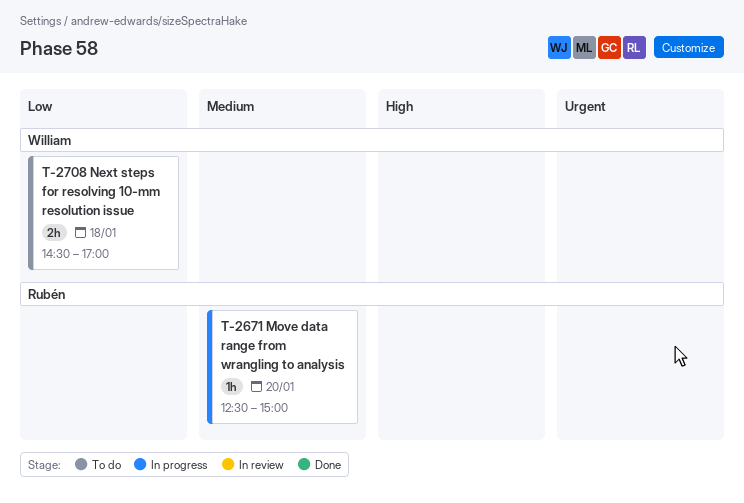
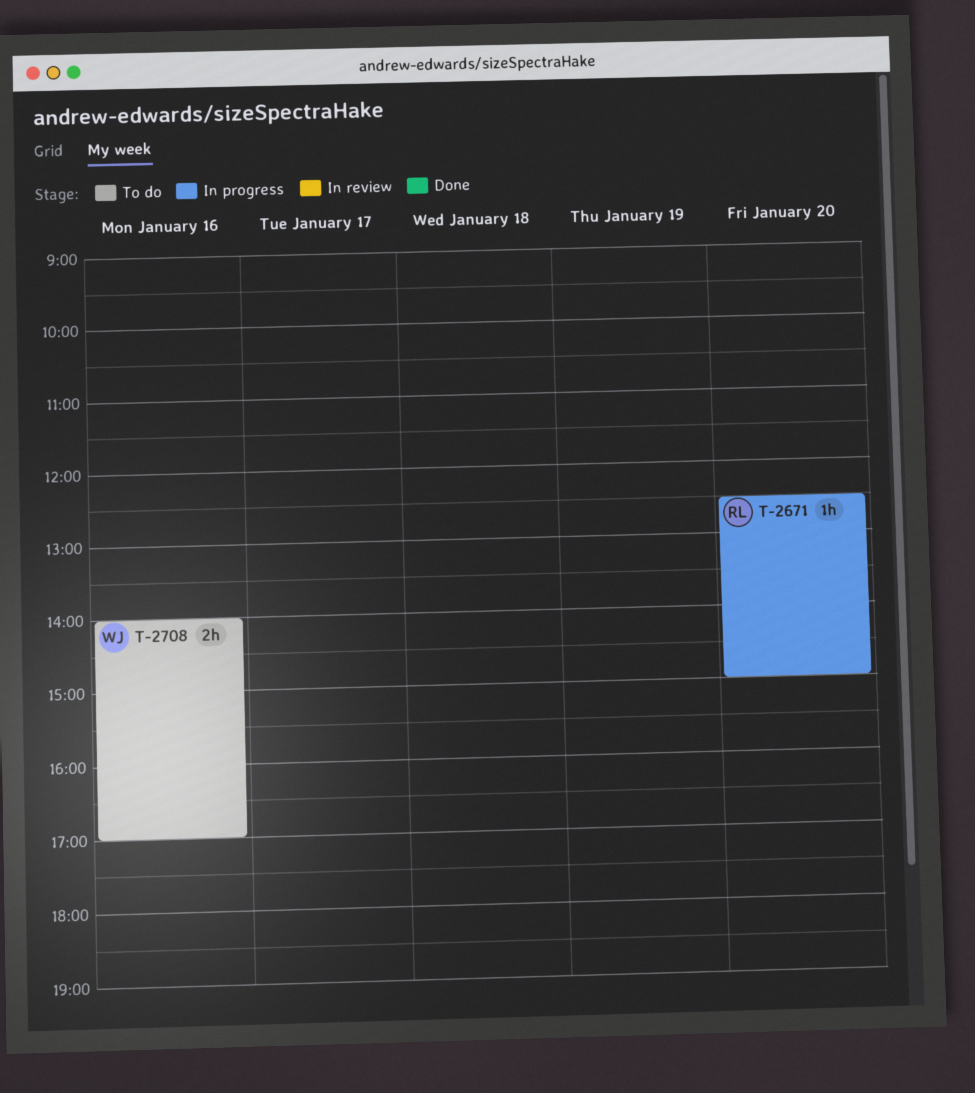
T-2708, day: Jan 18 -> Jan 16
T-2708, begins: 14:30 -> 14:00

